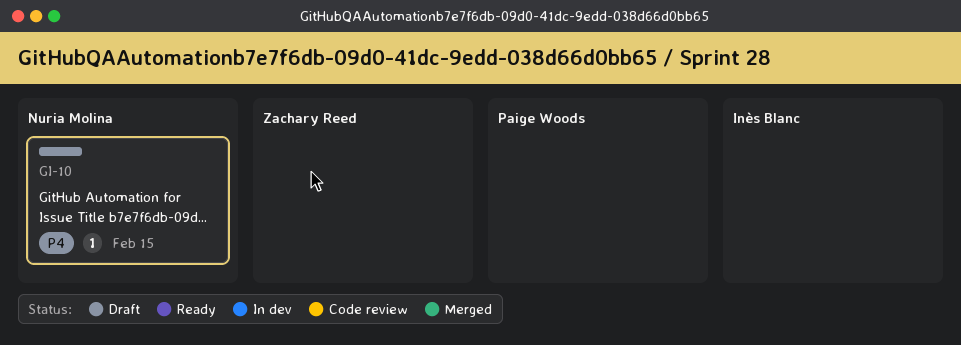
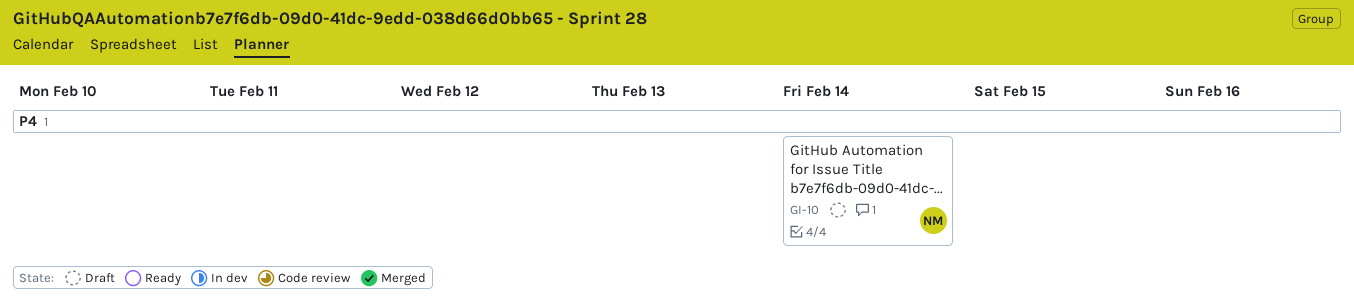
GI-10, due: Feb 15 -> Feb 14

